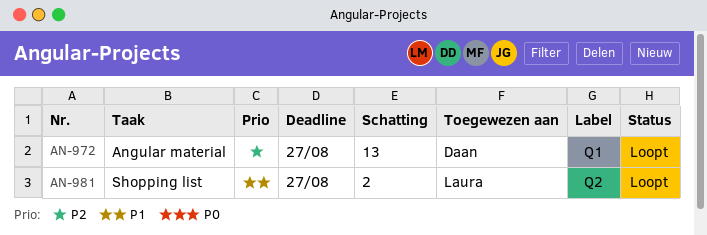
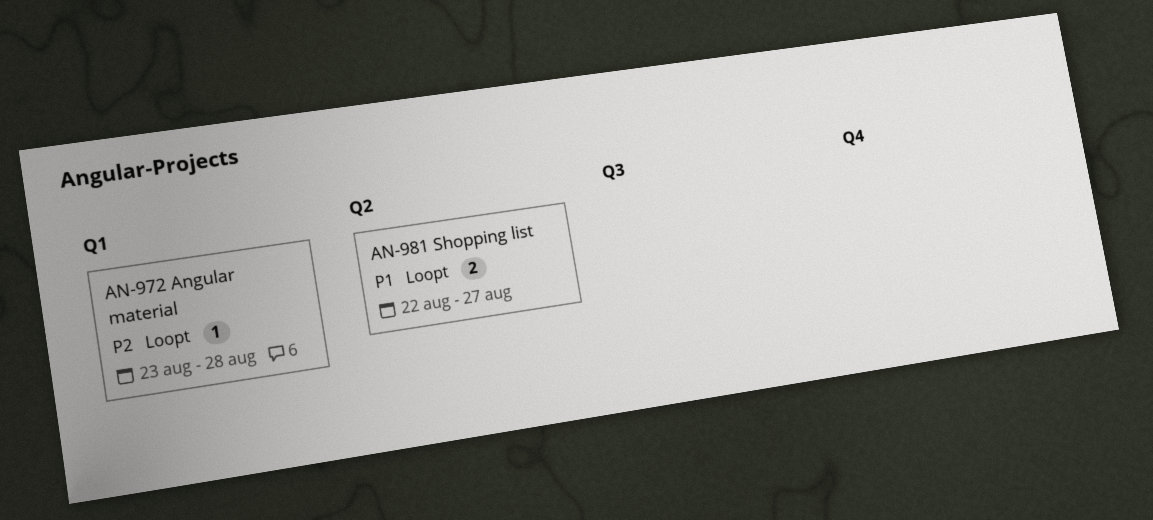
AN-972, estimate: 13 -> 1
AN-972, due: Aug 27 -> Aug 28

